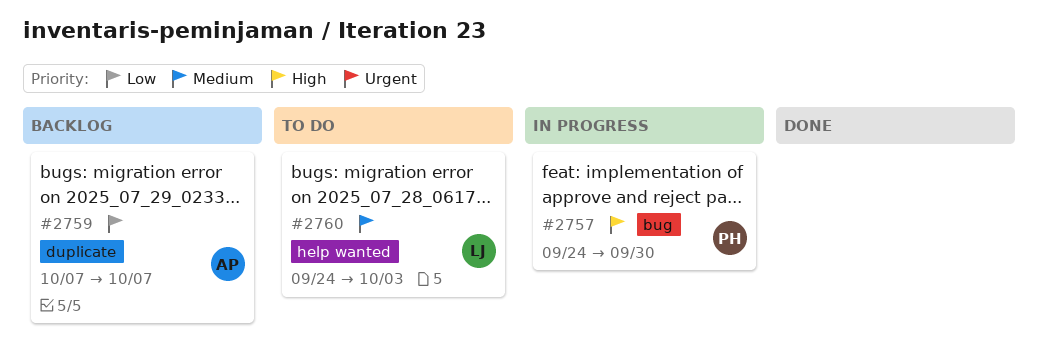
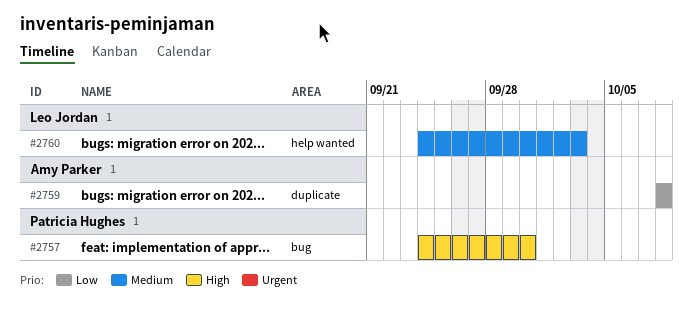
#2759, start: Oct 7 -> Oct 8
#2759, due: Oct 7 -> Oct 8

